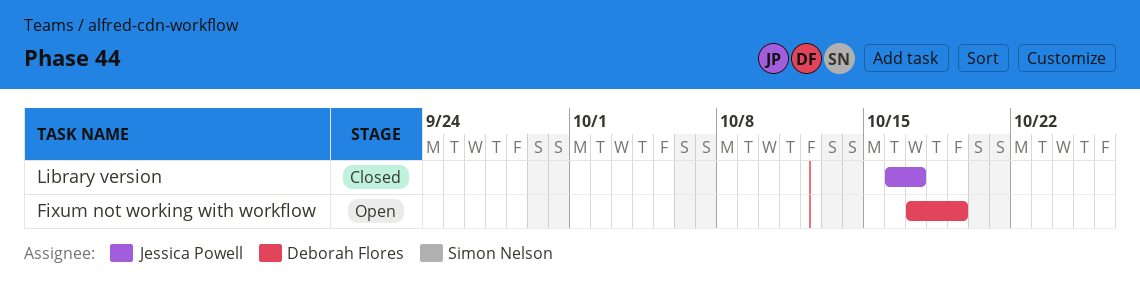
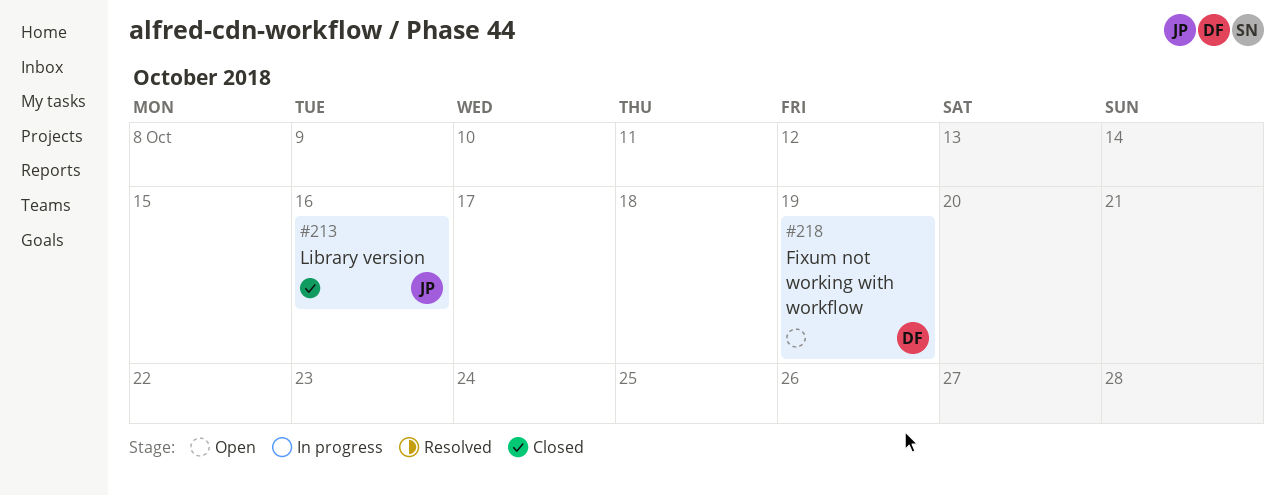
Library version, due: Oct 17 -> Oct 16

